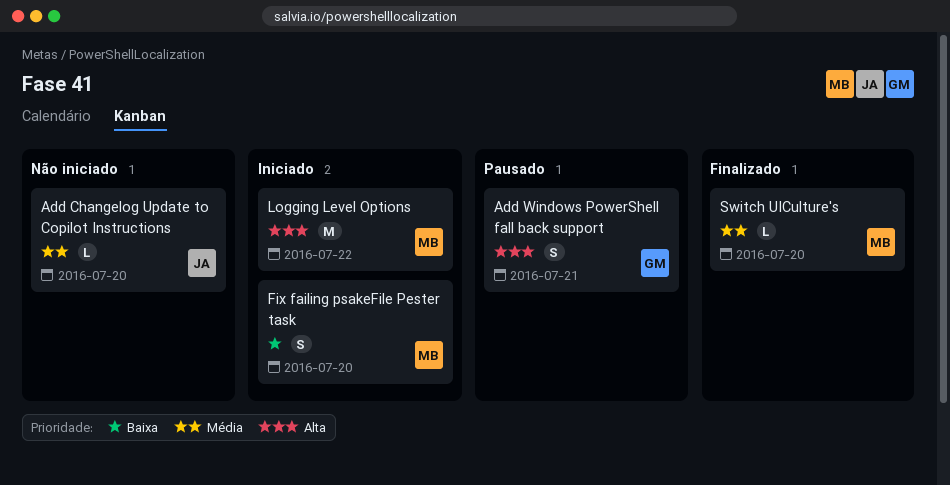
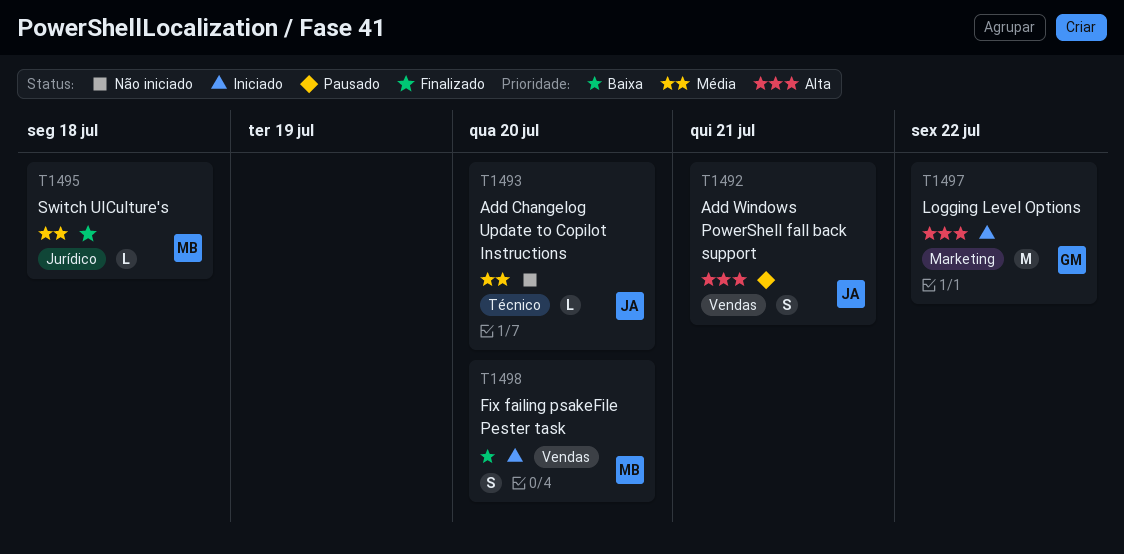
Add Windows PowerShell fall back support, owner: GM -> JA
Logging Level Options, owner: MB -> GM
Switch UICulture's, due: Jul 20 -> Jul 18

